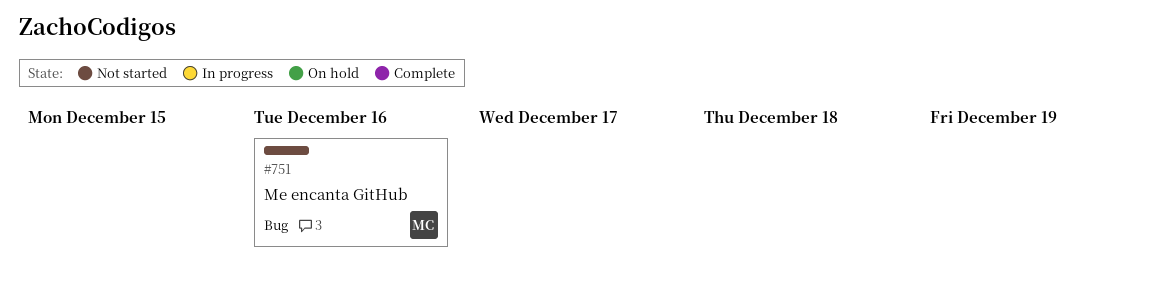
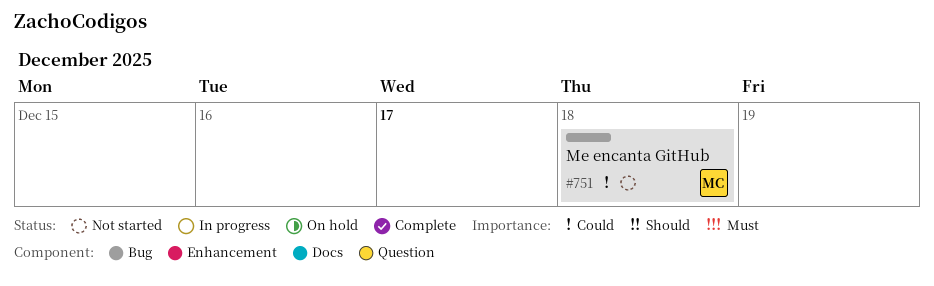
#751, due: Dec 16 -> Dec 18

